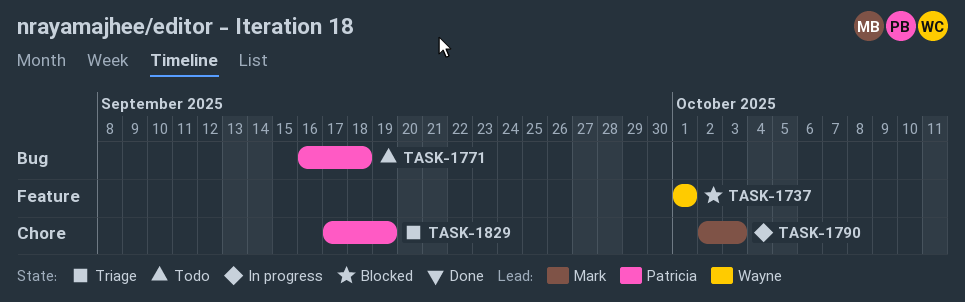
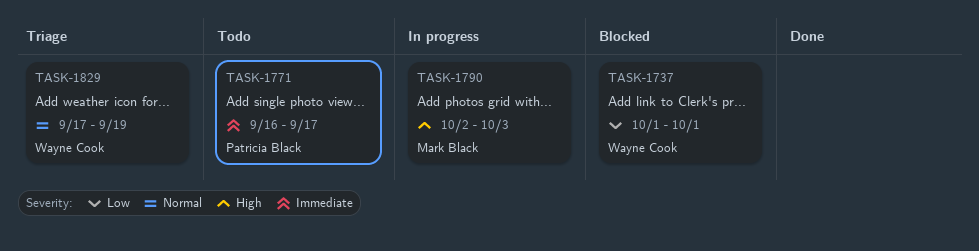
TASK-1771, due: Sep 18 -> Sep 17
TASK-1829, owner: Patricia Black -> Wayne Cook

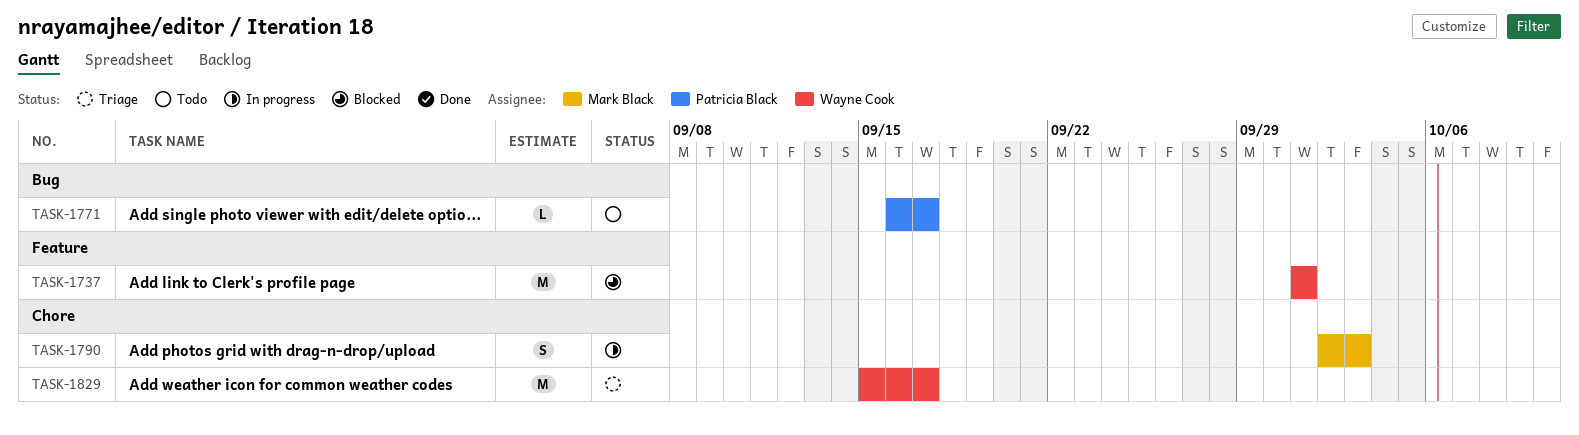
TASK-1829, start: Sep 17 -> Sep 15
TASK-1829, due: Sep 19 -> Sep 17

